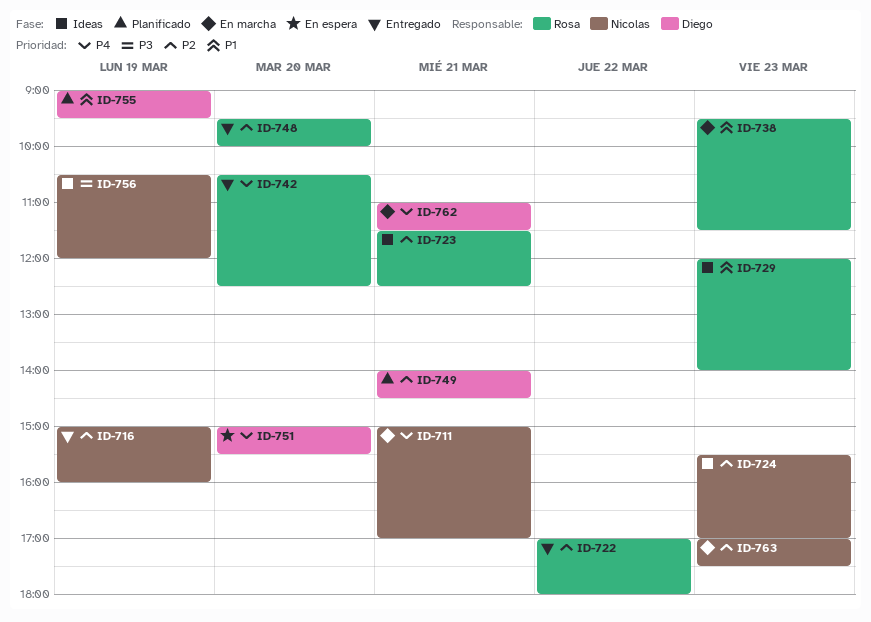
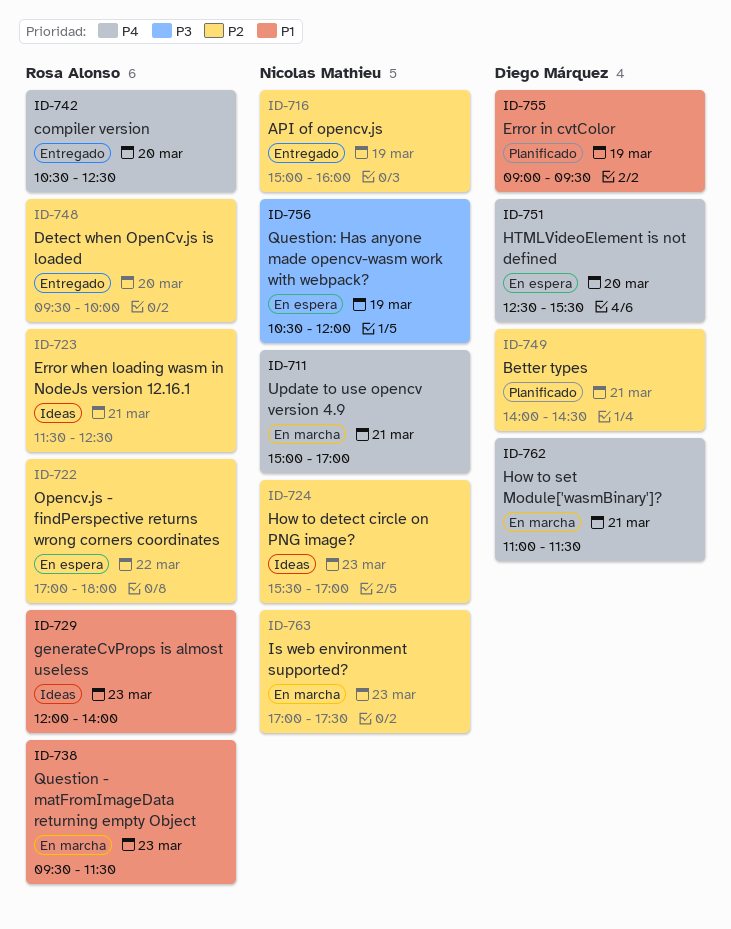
ID-722, status: Entregado -> En espera
ID-751, begins: 15:00 -> 12:30
ID-756, status: Ideas -> En espera

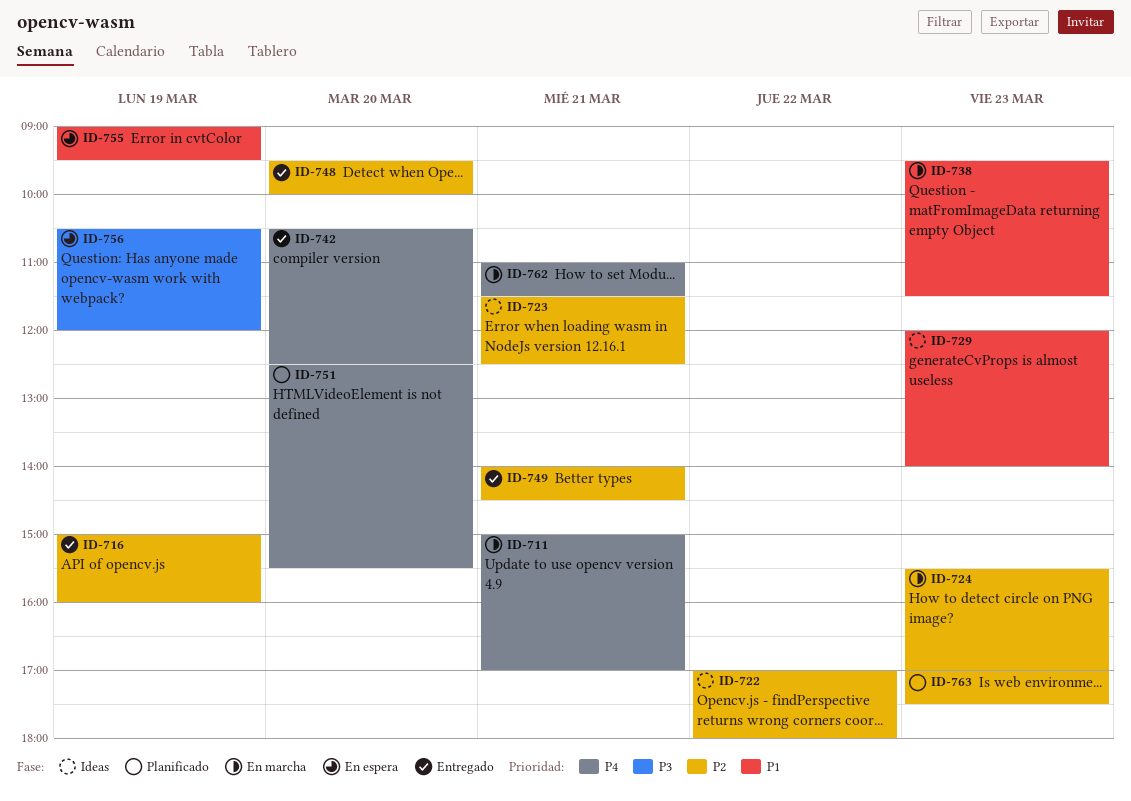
ID-722, status: En espera -> Ideas
ID-724, status: Ideas -> En marcha
ID-749, status: Planificado -> Entregado
ID-751, status: En espera -> Planificado
ID-755, status: Planificado -> En espera
ID-763, status: En marcha -> Planificado

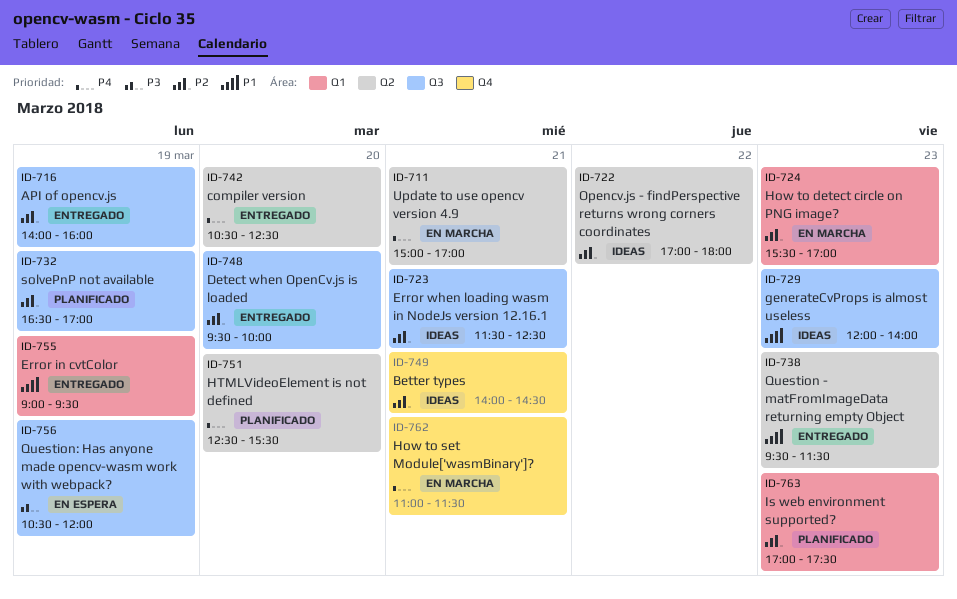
ID-716, begins: 15:00 -> 14:00
ID-732: none -> present
ID-738, status: En marcha -> Entregado
ID-749, status: Entregado -> Ideas
ID-755, status: En espera -> Entregado

